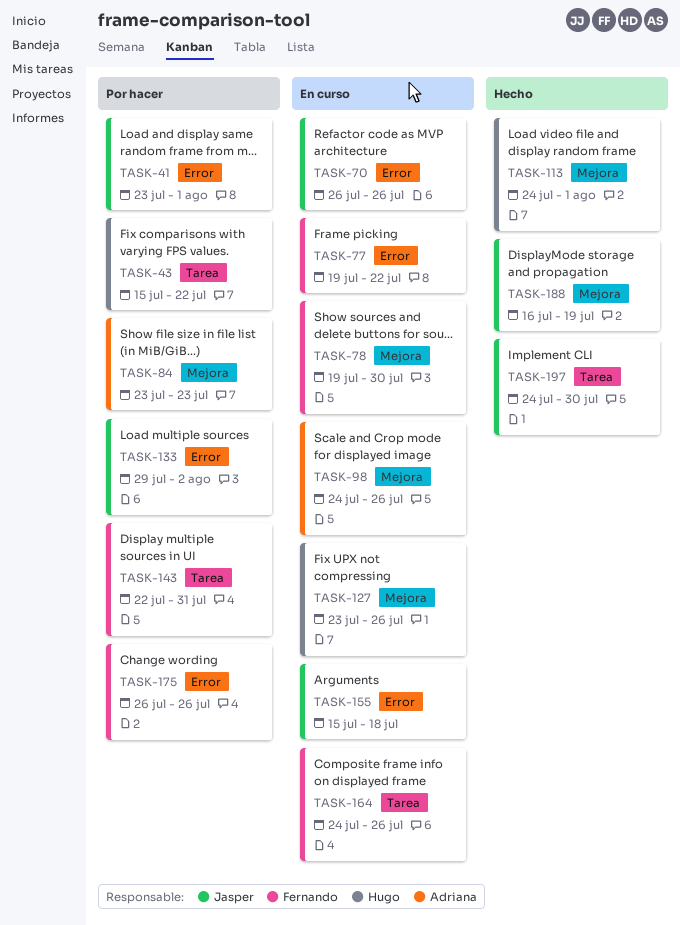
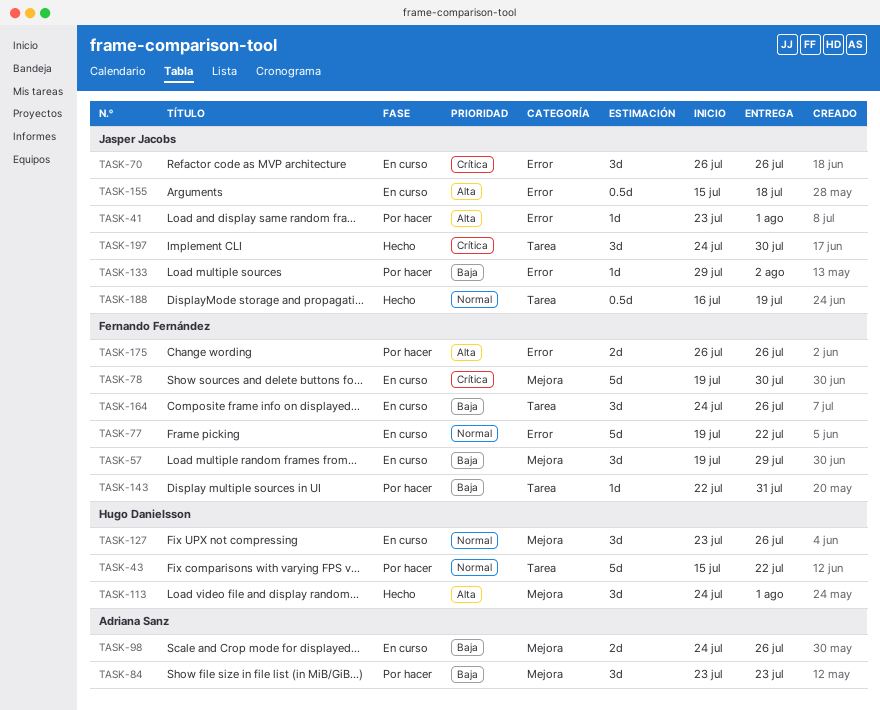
TASK-57: none -> present
TASK-188, label: Mejora -> Tarea

